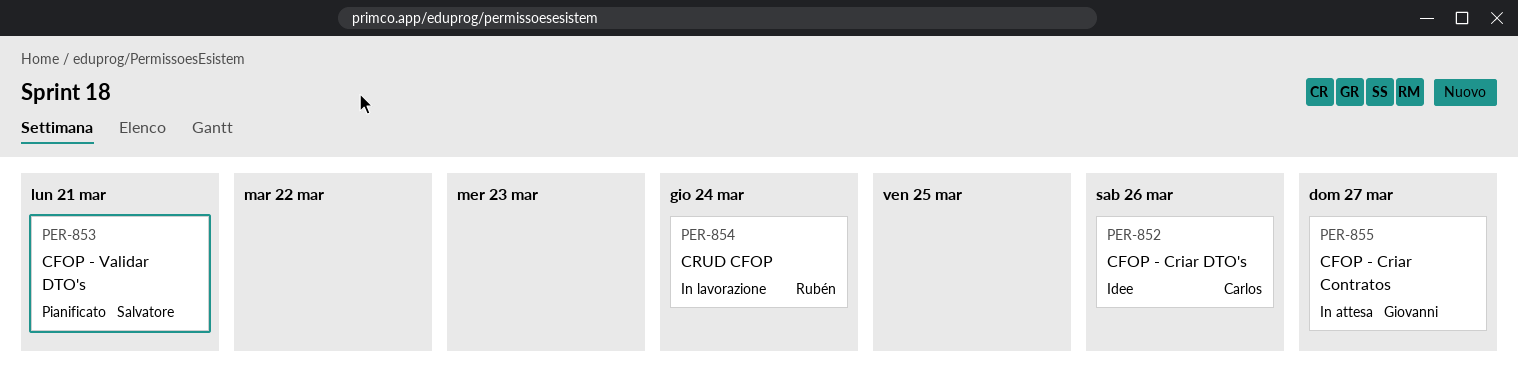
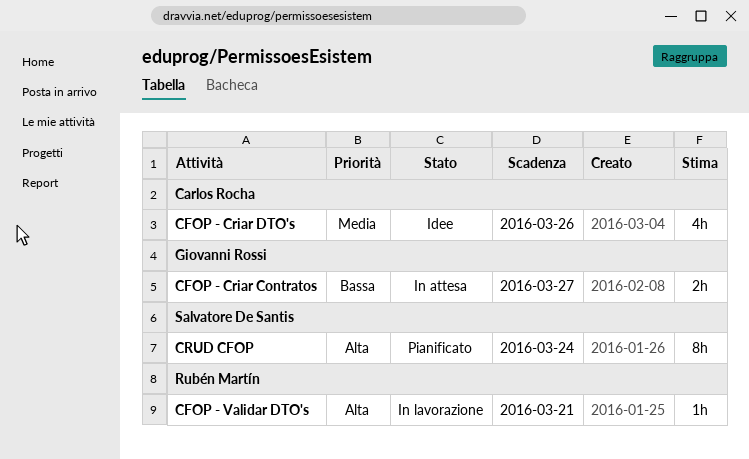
CFOP - Validar DTO's, status: Pianificato -> In lavorazione
CFOP - Validar DTO's, owner: Salvatore De Santis -> Rubén Martín
CRUD CFOP, status: In lavorazione -> Pianificato
CRUD CFOP, owner: Rubén Martín -> Salvatore De Santis

